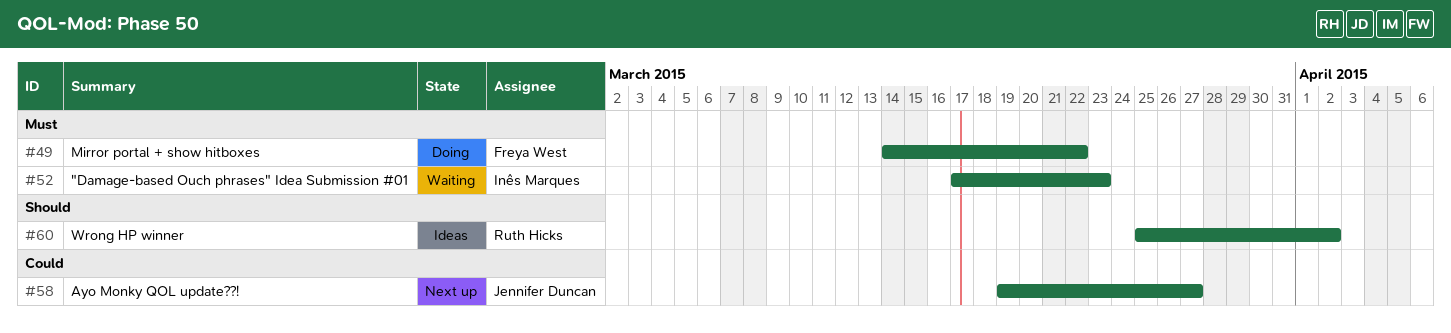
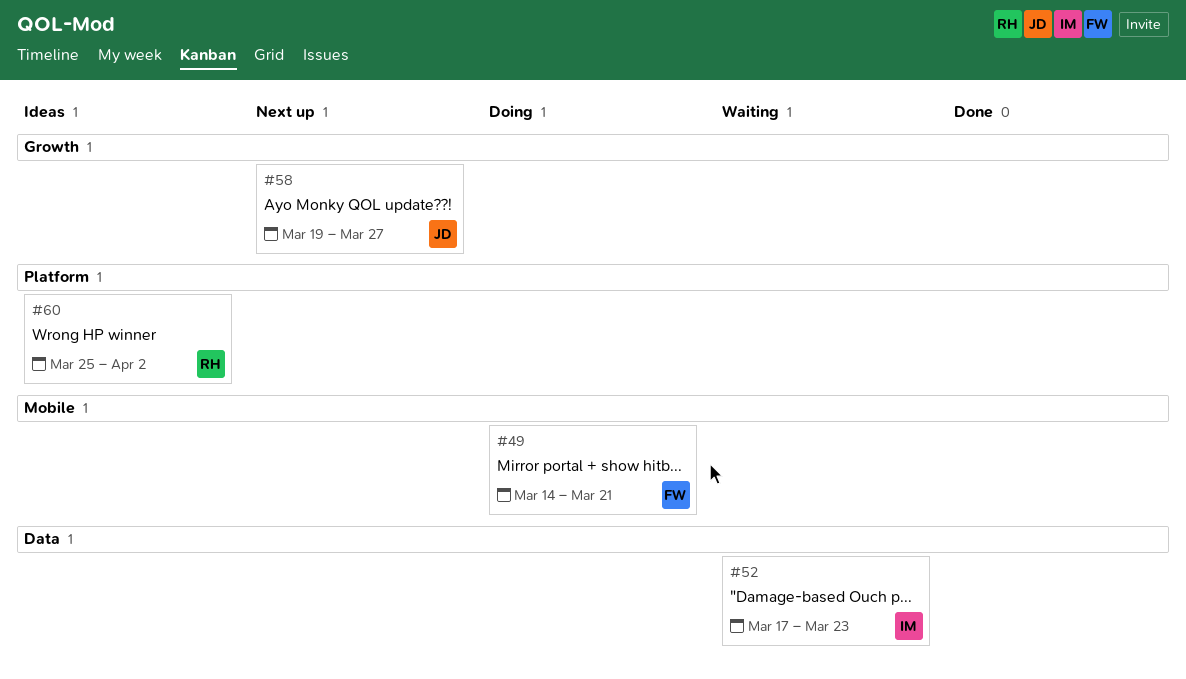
#49, due: Mar 22 -> Mar 21

